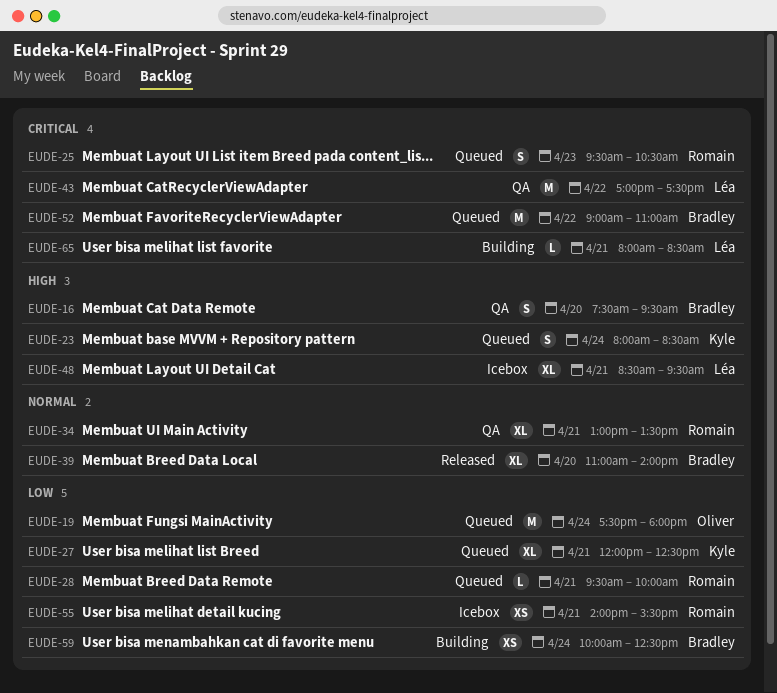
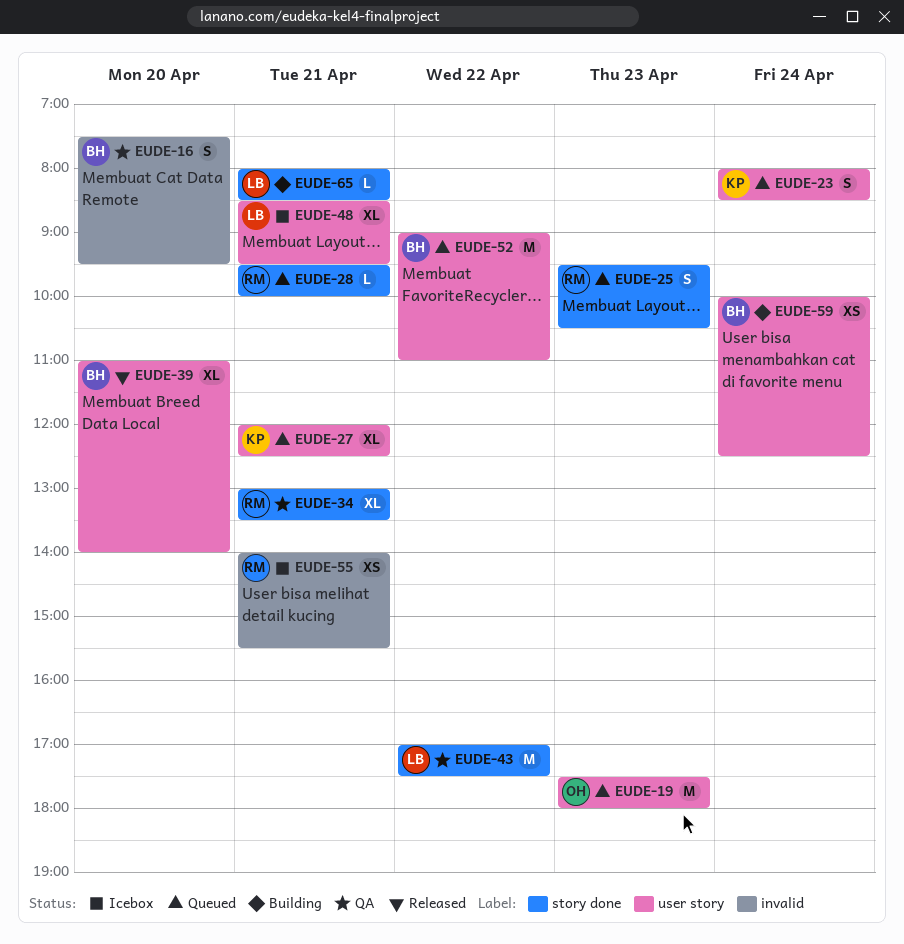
EUDE-19, day: Apr 24 -> Apr 23

